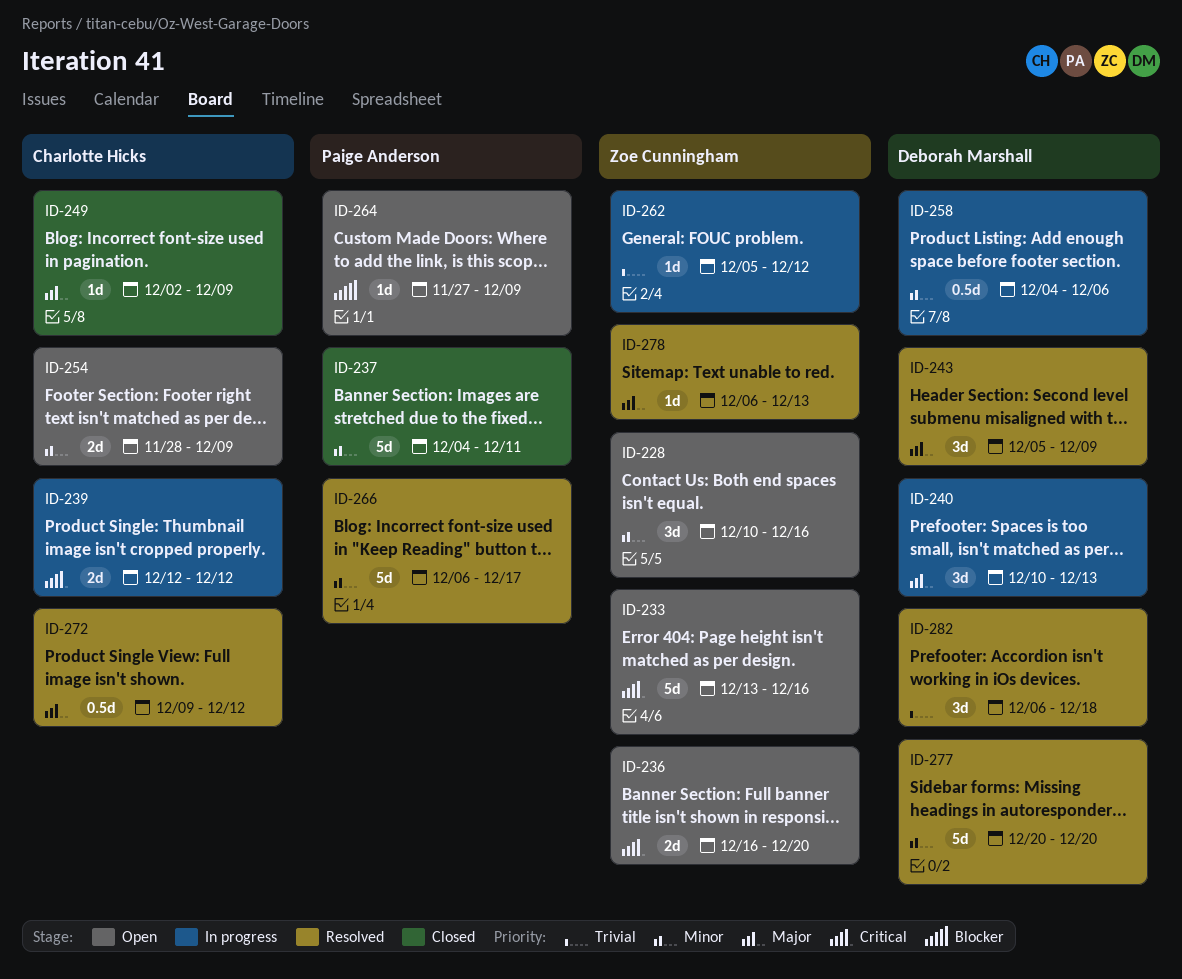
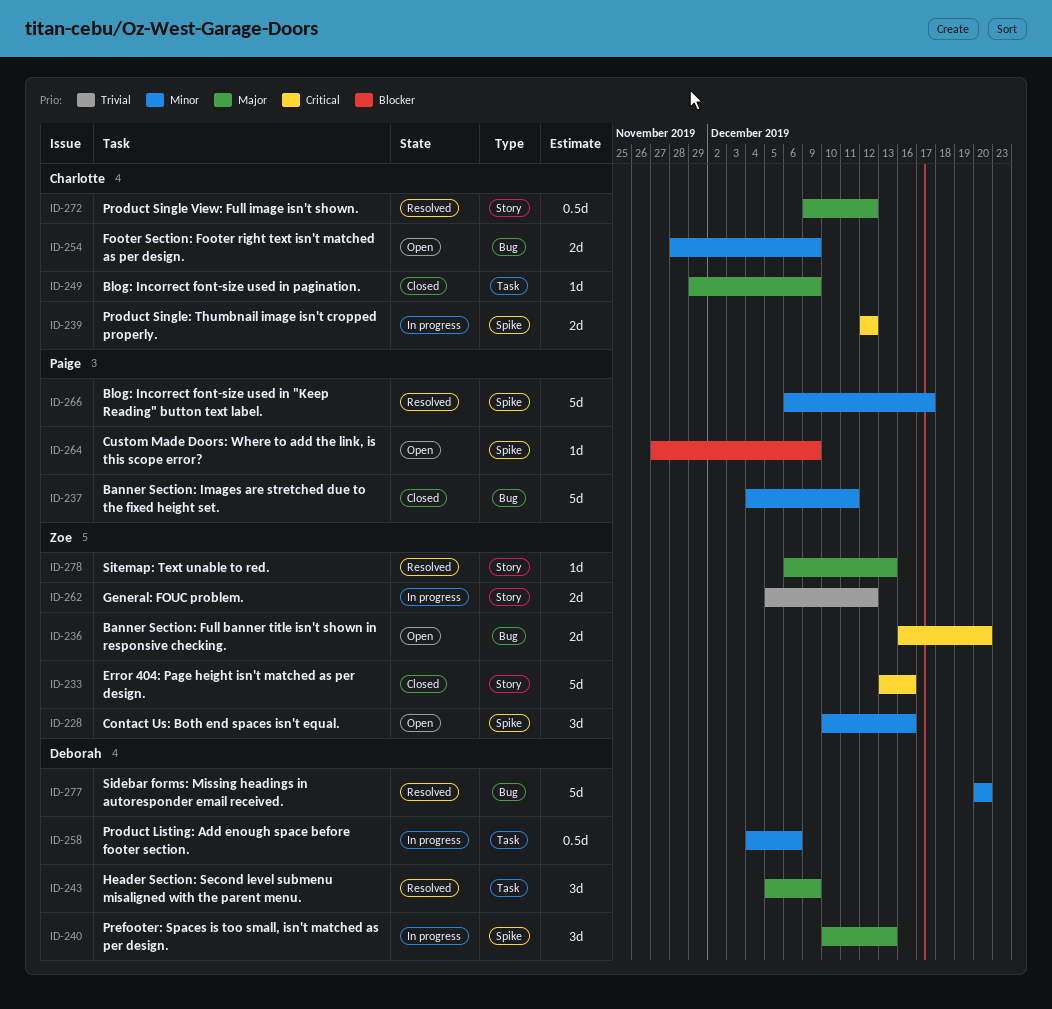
ID-233, status: Open -> Closed
ID-249, start: Dec 2 -> Nov 29
ID-262, estimate: 1d -> 2d
ID-282: present -> none

